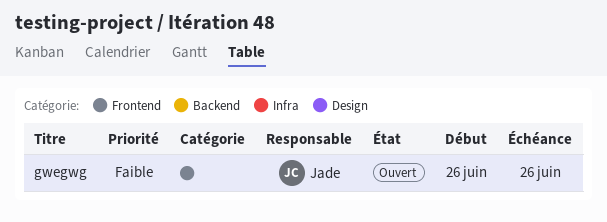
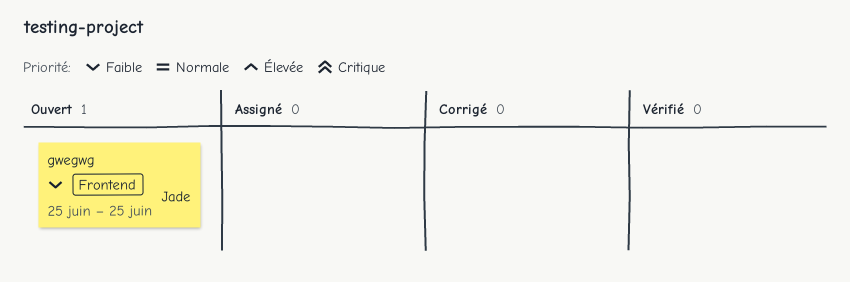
gwegwg, start: Jun 26 -> Jun 25
gwegwg, due: Jun 26 -> Jun 25

